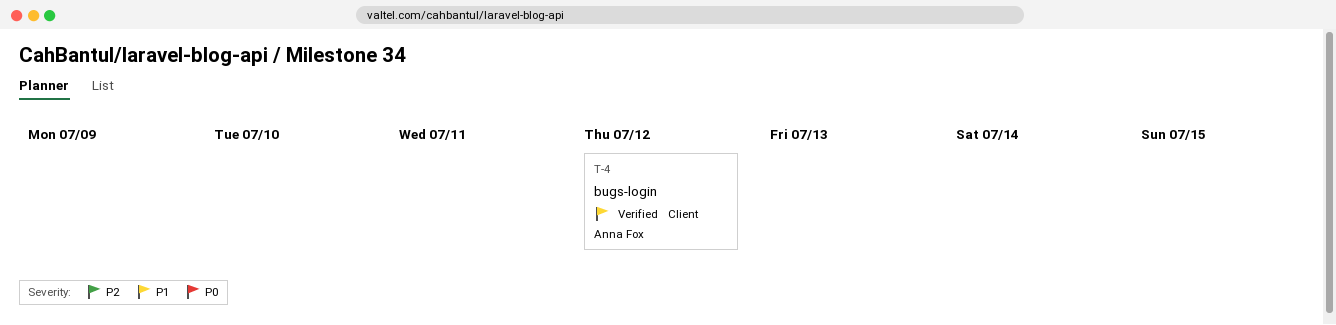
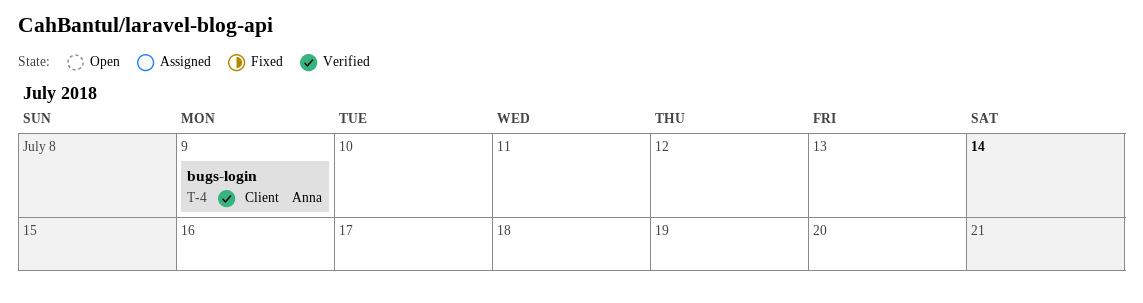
T-4, due: Jul 12 -> Jul 9

